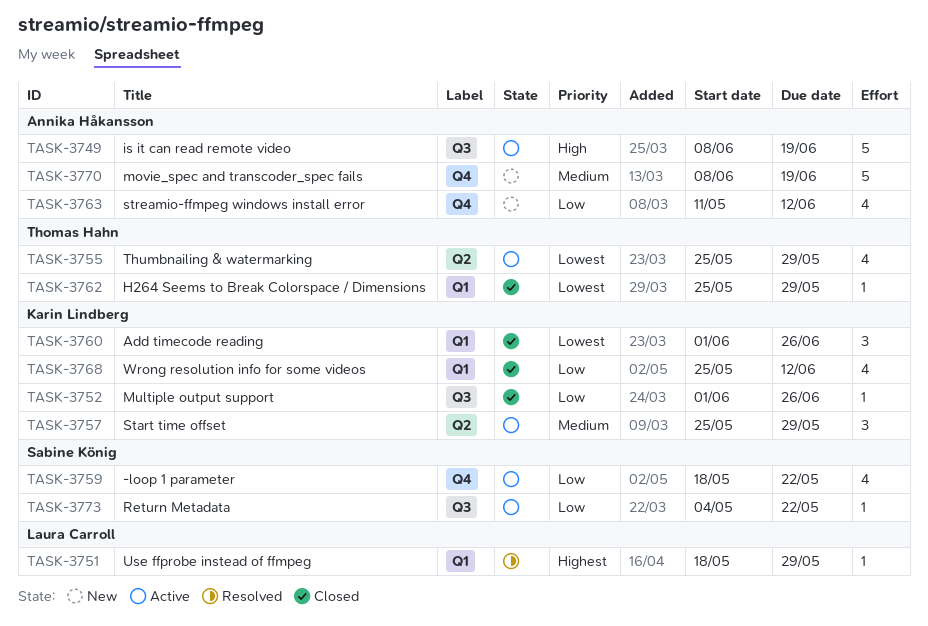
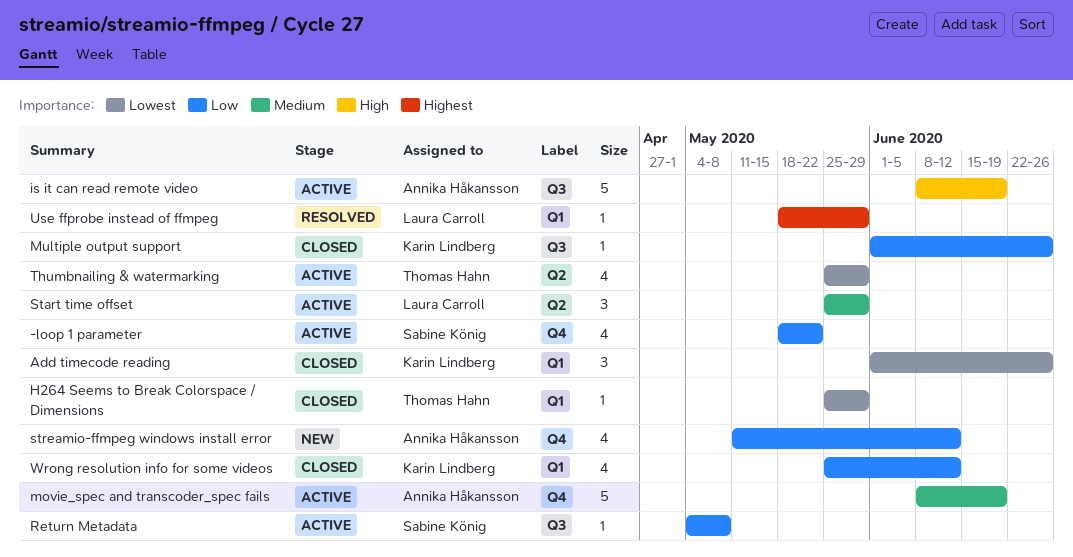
movie_spec and transcoder_spec fails, status: New -> Active
Return Metadata, due: May 22 -> May 8
Start time offset, owner: Karin Lindberg -> Laura Carroll

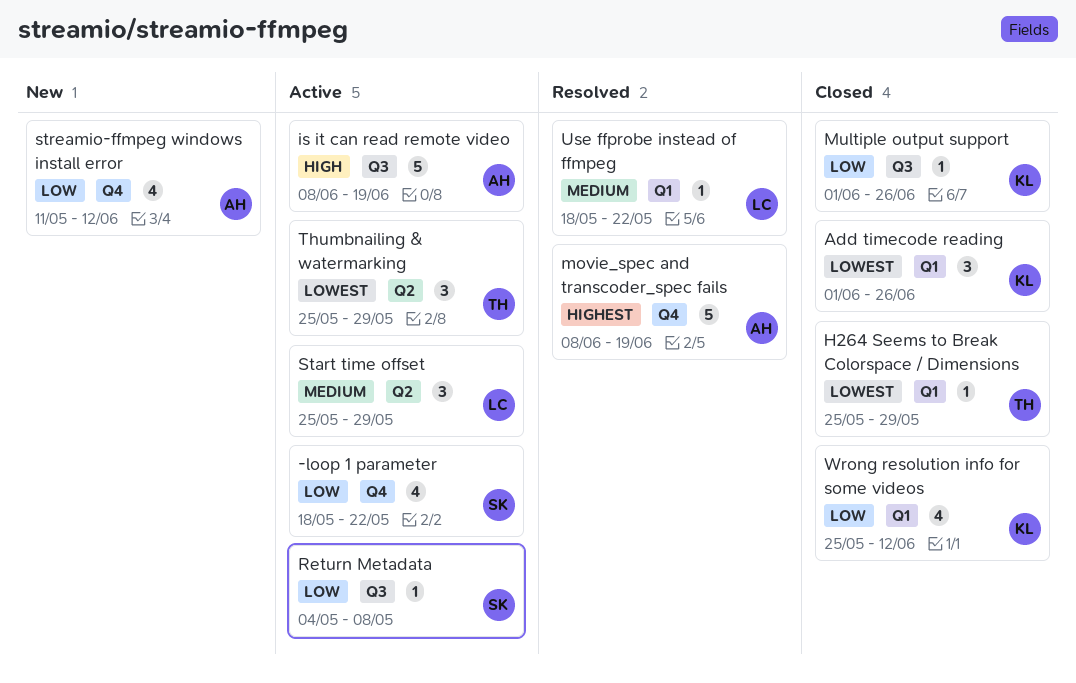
movie_spec and transcoder_spec fails, status: Active -> Resolved
movie_spec and transcoder_spec fails, priority: Medium -> Highest
Thumbnailing & watermarking, estimate: 4 -> 3
Use ffprobe instead of ffmpeg, priority: Highest -> Medium
Use ffprobe instead of ffmpeg, due: May 29 -> May 22

